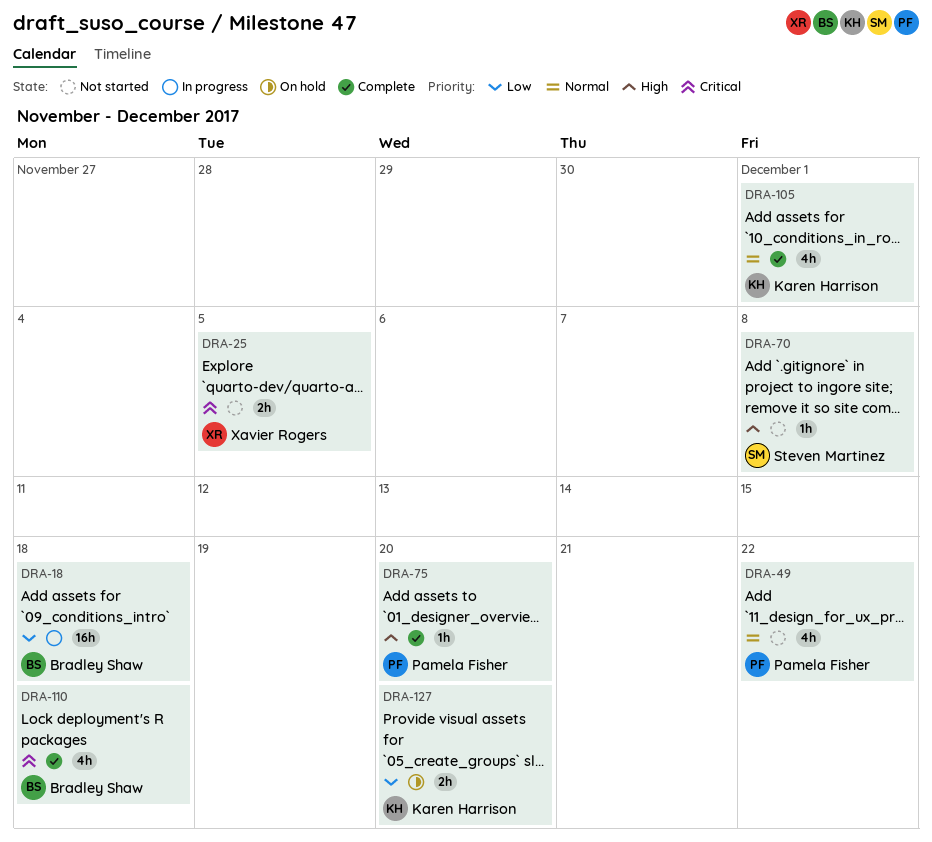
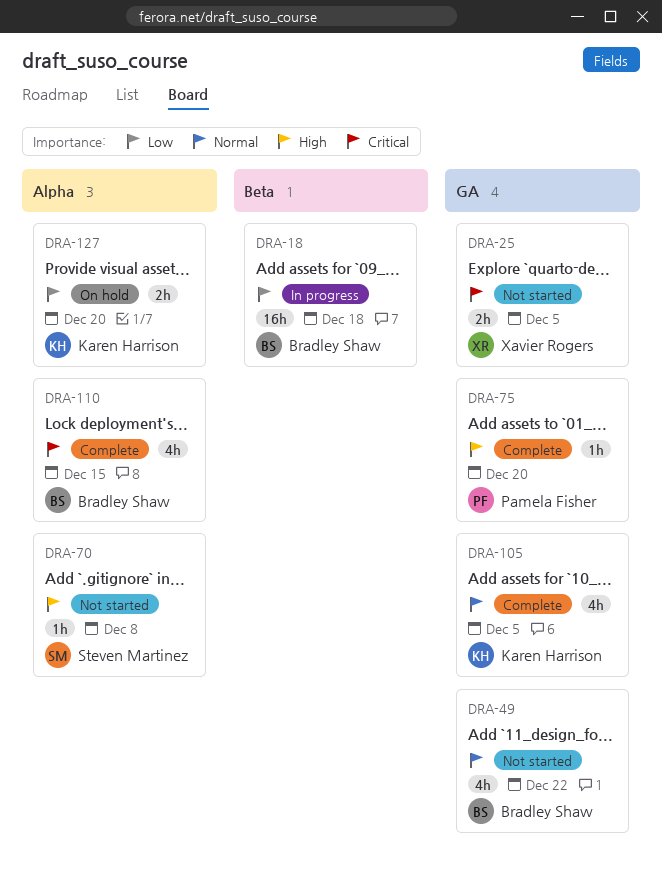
DRA-49, owner: Pamela Fisher -> Bradley Shaw
DRA-105, due: Dec 1 -> Dec 5
DRA-110, due: Dec 18 -> Dec 15

